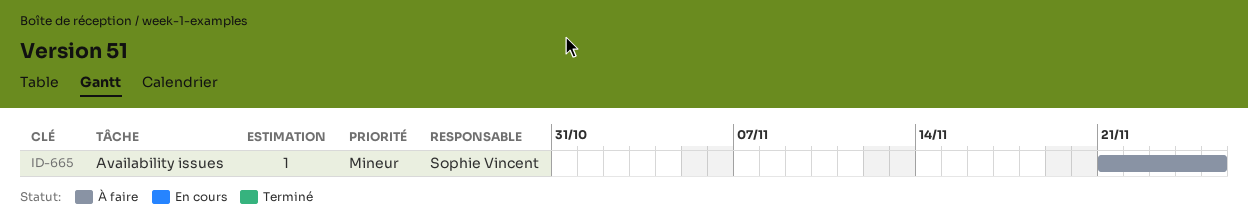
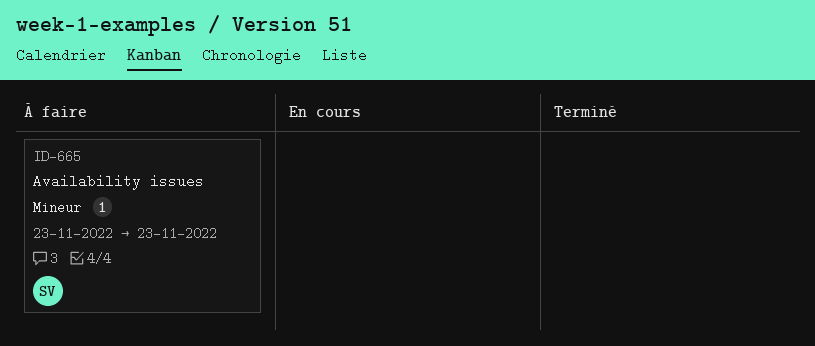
ID-665, start: Nov 21 -> Nov 23
ID-665, due: Nov 25 -> Nov 23

